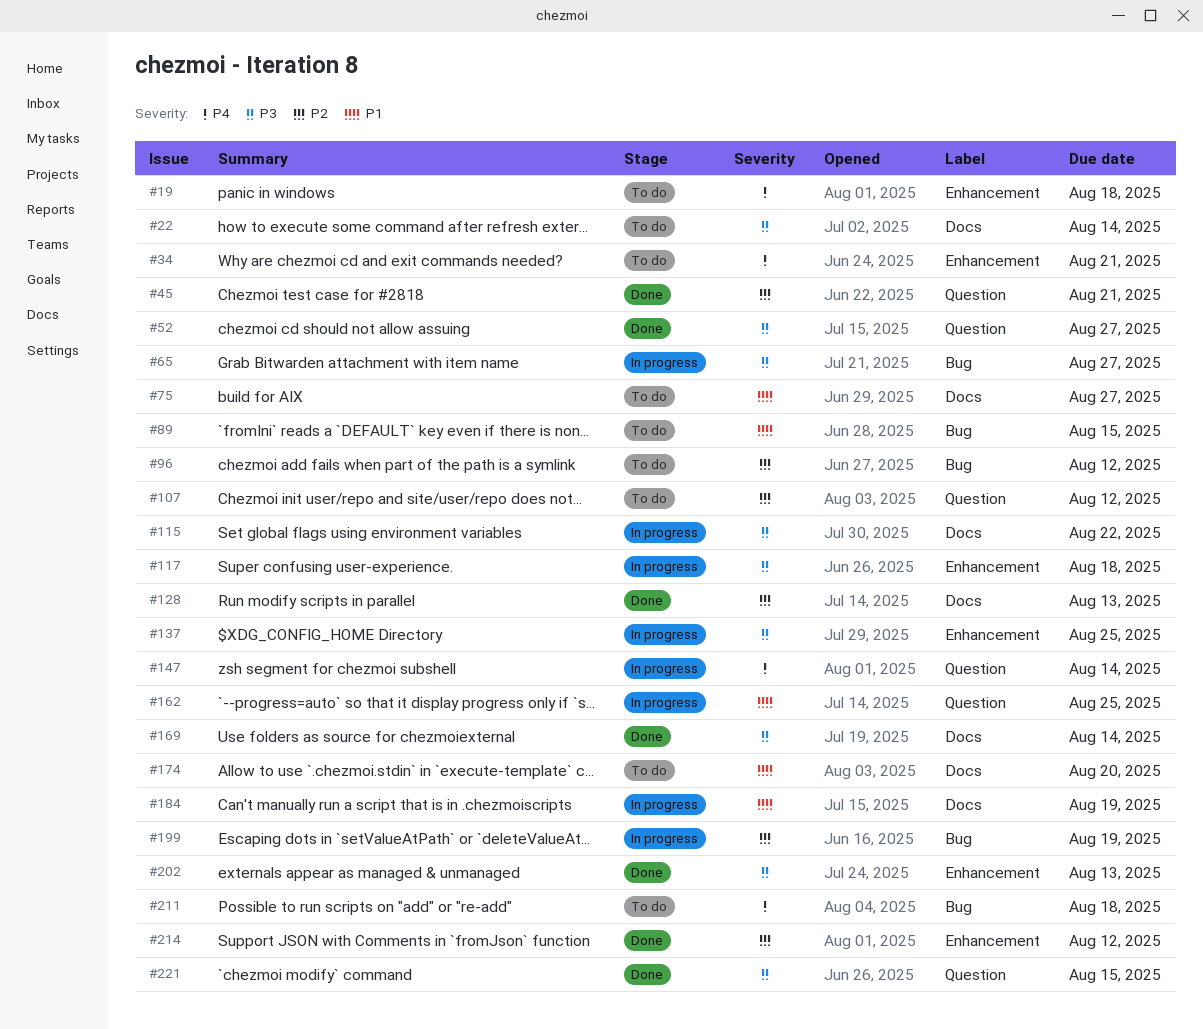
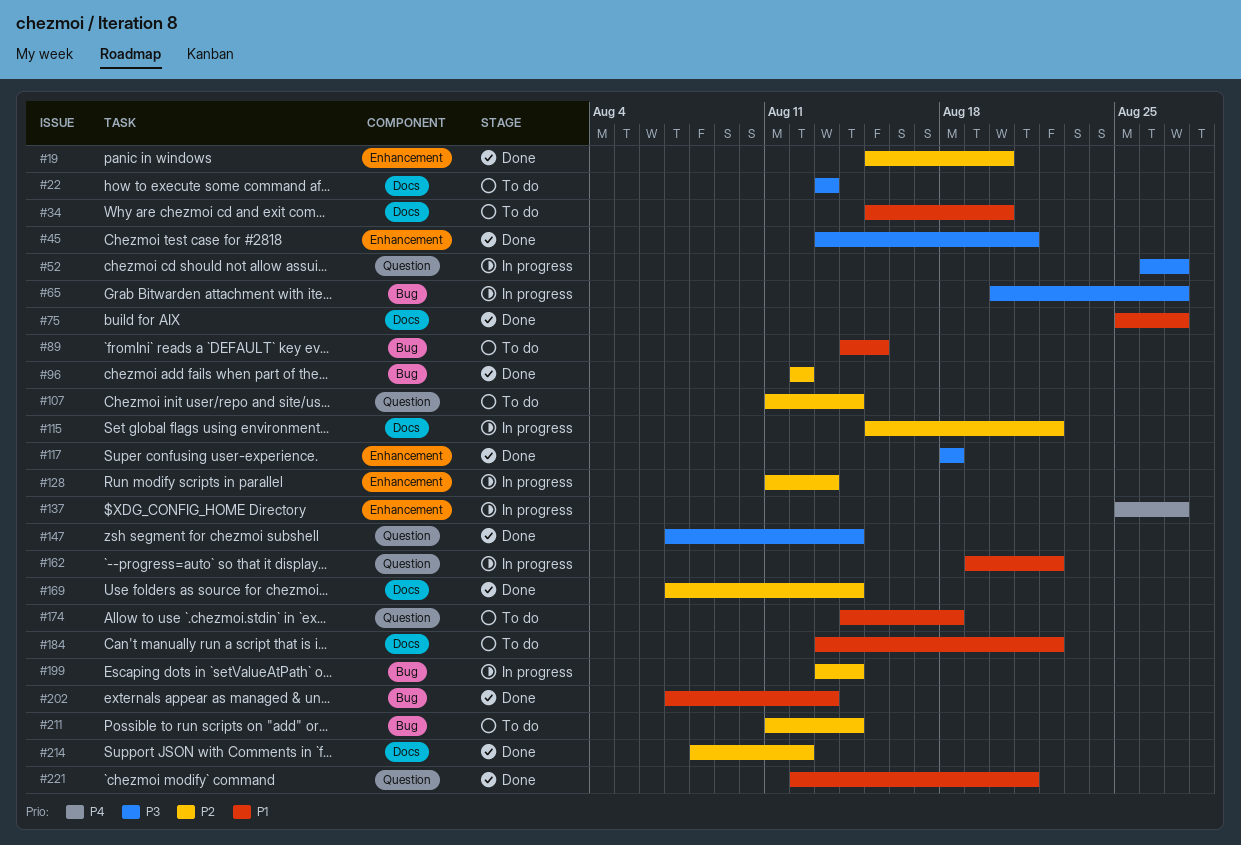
#19, status: To do -> Done
#19, priority: P4 -> P2
#19, due: Aug 18 -> Aug 20
#22, due: Aug 14 -> Aug 13
#34, priority: P4 -> P1
#34, label: Enhancement -> Docs
#34, due: Aug 21 -> Aug 20
#45, priority: P2 -> P3
#45, label: Question -> Enhancement
#52, status: Done -> In progress
#75, status: To do -> Done
#96, status: To do -> Done
#107, due: Aug 12 -> Aug 14
#115, priority: P3 -> P2
#117, status: In progress -> Done
#128, status: Done -> In progress
#128, label: Docs -> Enhancement
#137, priority: P3 -> P4
#137, due: Aug 25 -> Aug 27
#147, status: In progress -> Done
#147, priority: P4 -> P3
#162, due: Aug 25 -> Aug 22
#169, priority: P3 -> P2
#174, label: Docs -> Question
#174, due: Aug 20 -> Aug 18
#184, status: In progress -> To do
#184, due: Aug 19 -> Aug 22
#199, due: Aug 19 -> Aug 14
#202, priority: P3 -> P1
#202, label: Enhancement -> Bug
#211, priority: P4 -> P2
#211, due: Aug 18 -> Aug 14
#214, label: Enhancement -> Docs
#221, priority: P3 -> P1
#221, due: Aug 15 -> Aug 21

